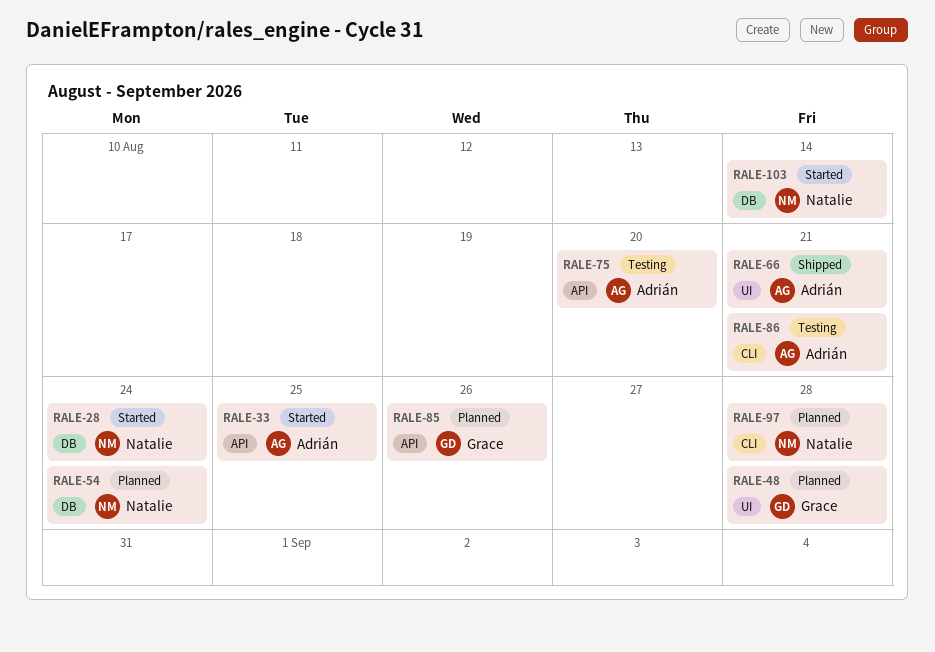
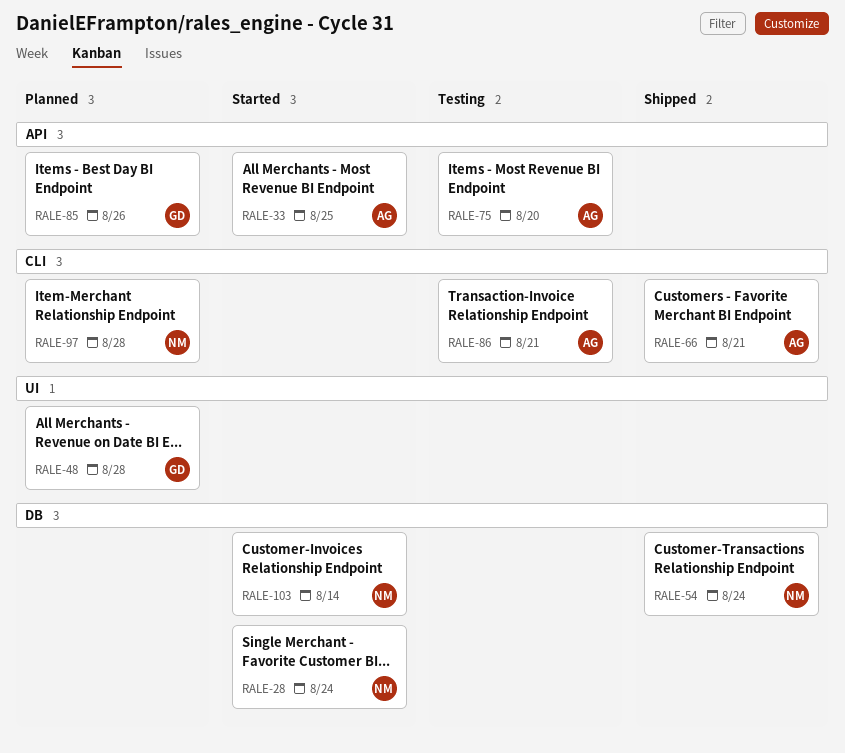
RALE-54, status: Planned -> Shipped
RALE-66, label: UI -> CLI

